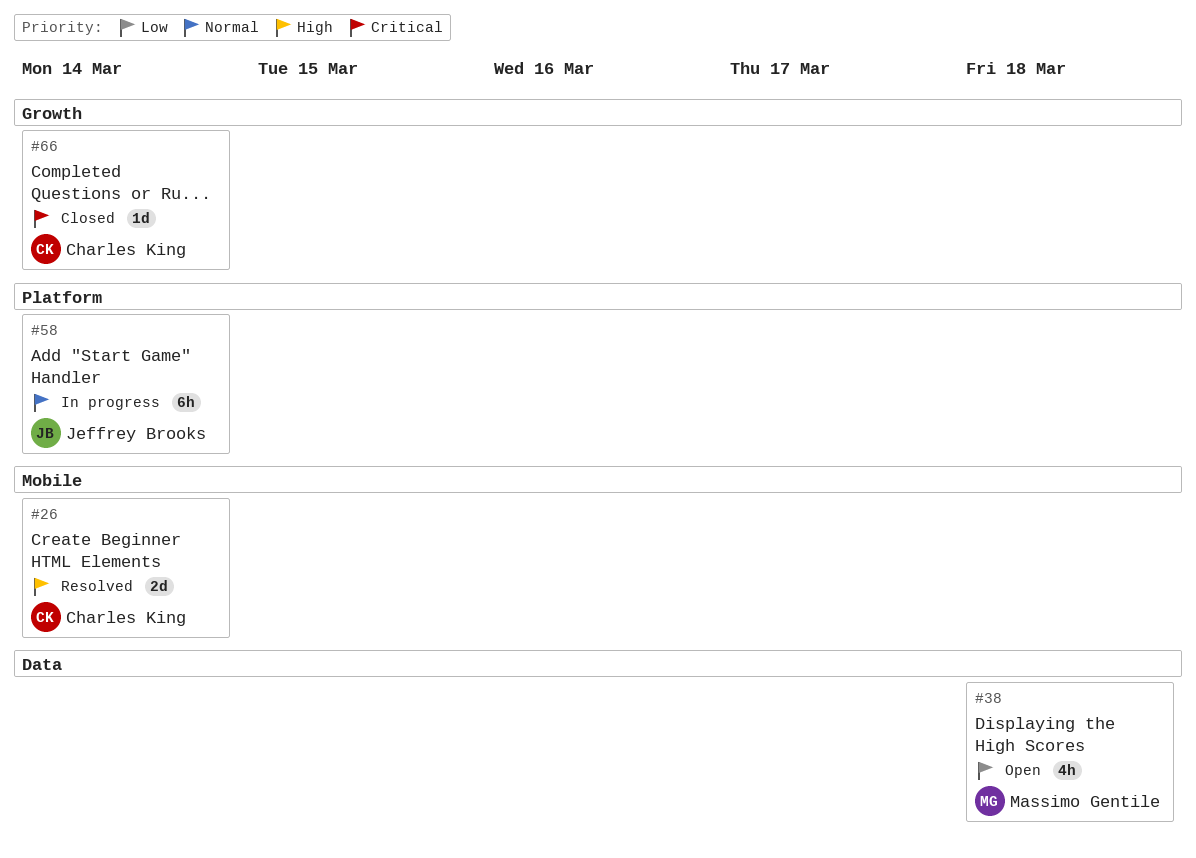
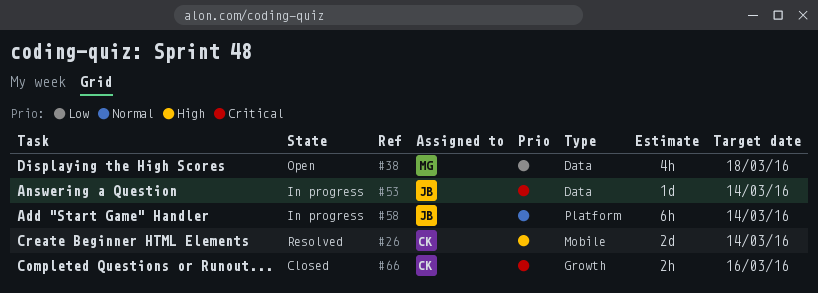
#53: none -> present
#66, estimate: 1d -> 2h
#66, due: Mar 14 -> Mar 16

